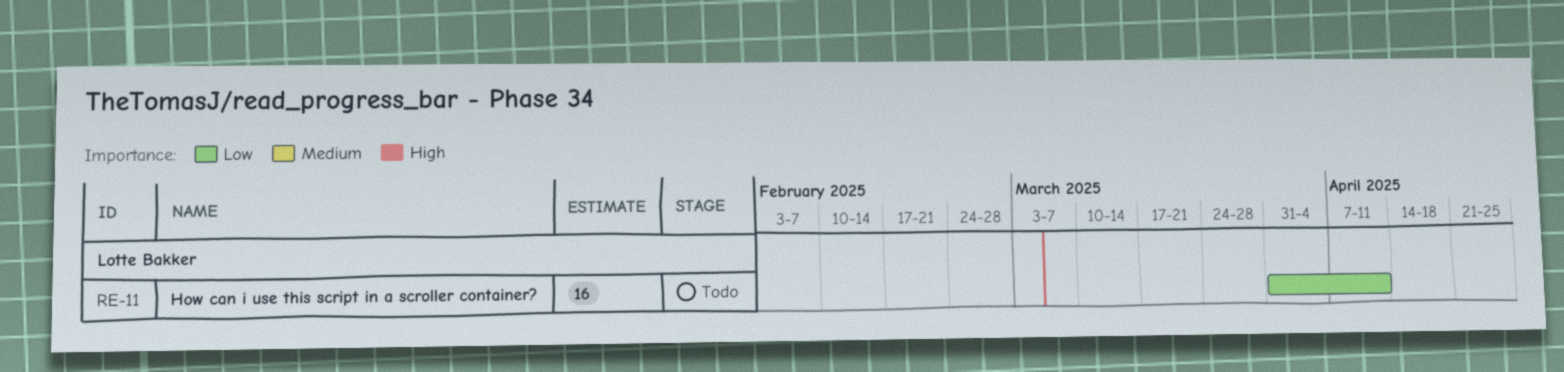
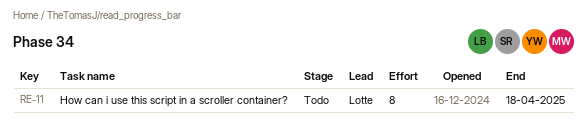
RE-11, estimate: 16 -> 8
RE-11, due: Apr 11 -> Apr 18

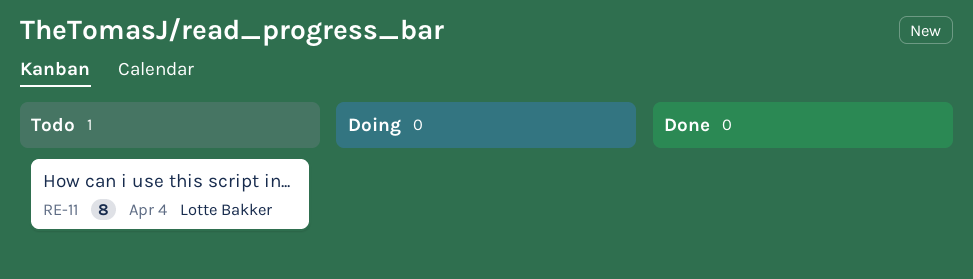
RE-11, due: Apr 18 -> Apr 4

